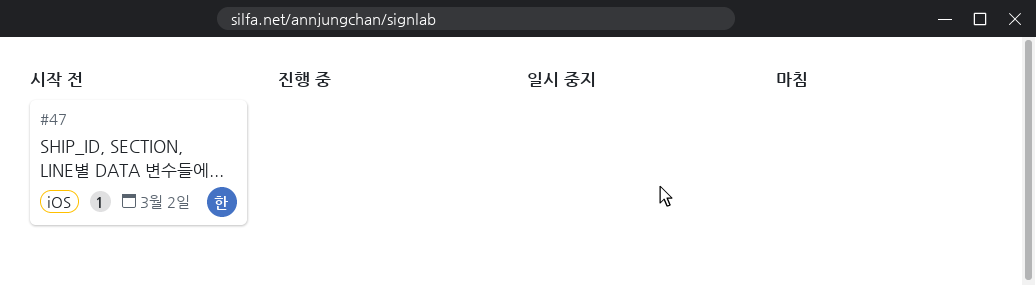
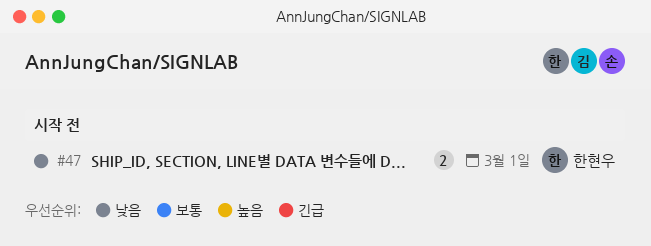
#47, estimate: 1 -> 2
#47, due: Mar 2 -> Mar 1

